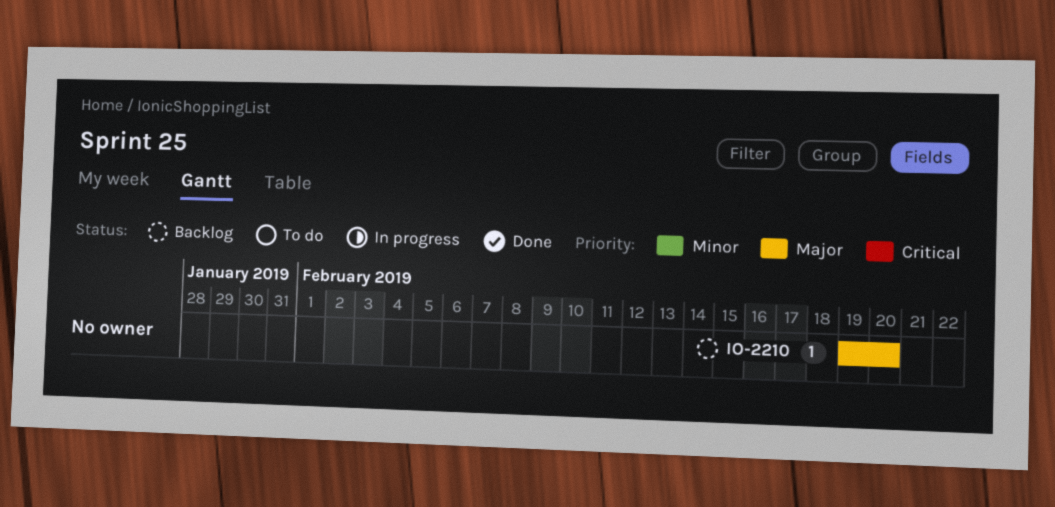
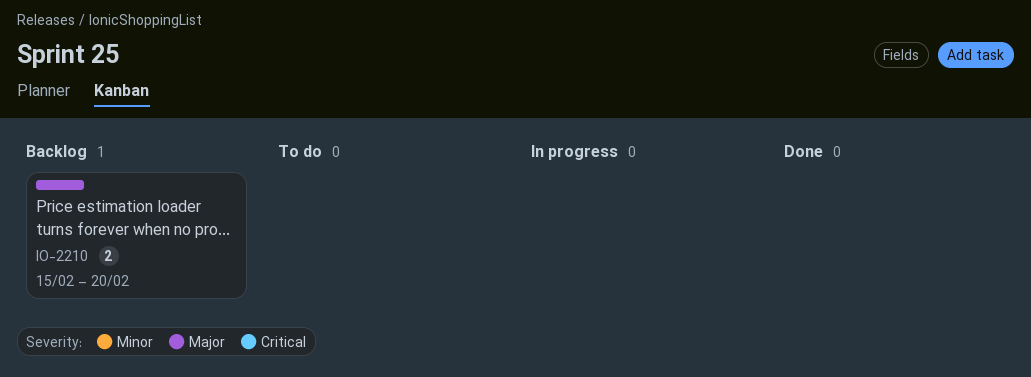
IO-2210, estimate: 1 -> 2
IO-2210, start: Feb 19 -> Feb 15

